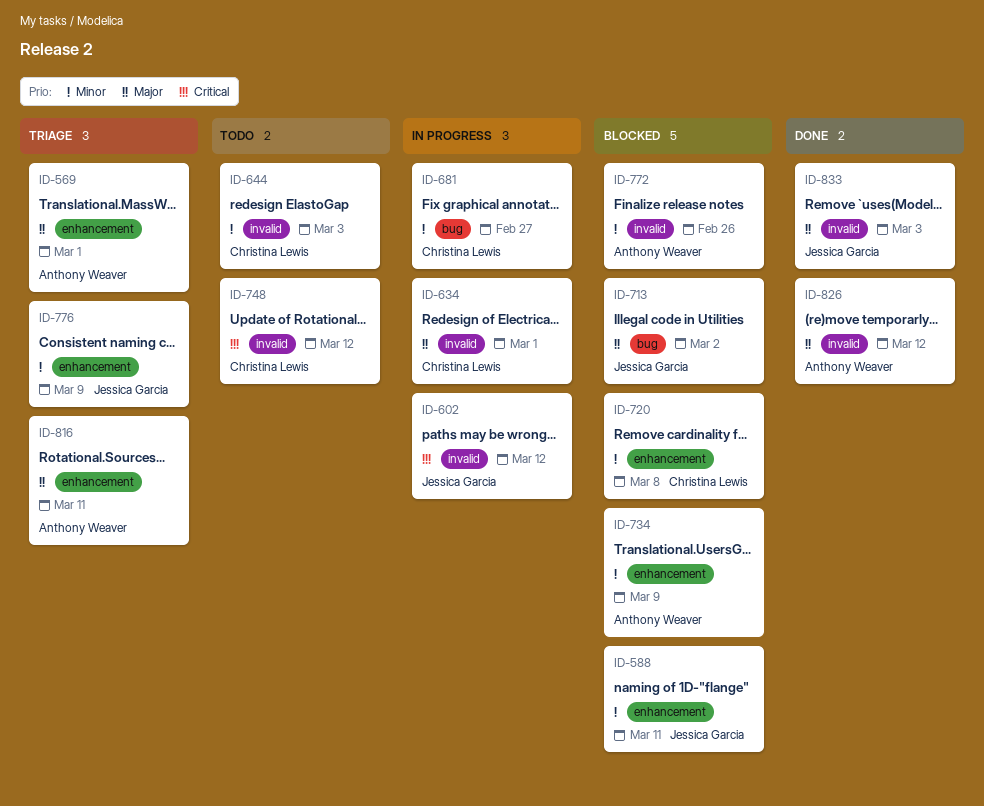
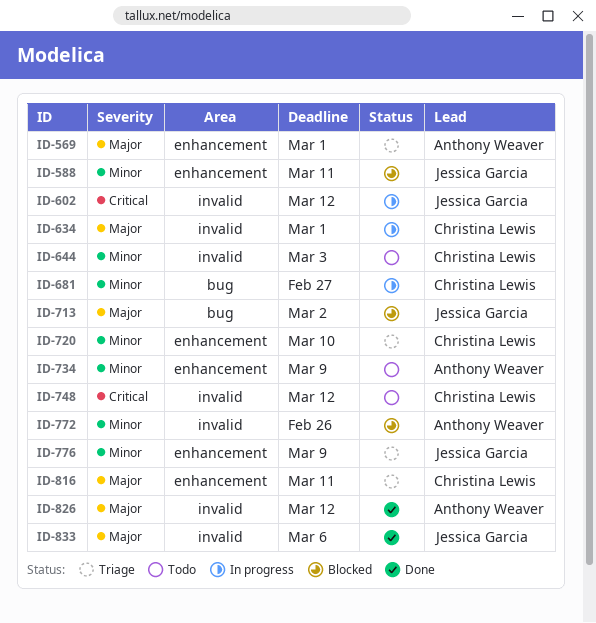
ID-720, status: Blocked -> Triage
ID-720, due: Mar 8 -> Mar 10
ID-734, status: Blocked -> Todo
ID-816, owner: Anthony Weaver -> Christina Lewis
ID-833, due: Mar 3 -> Mar 6

